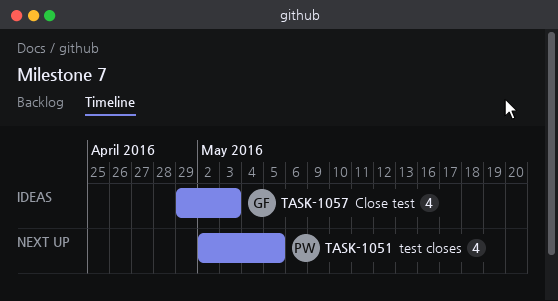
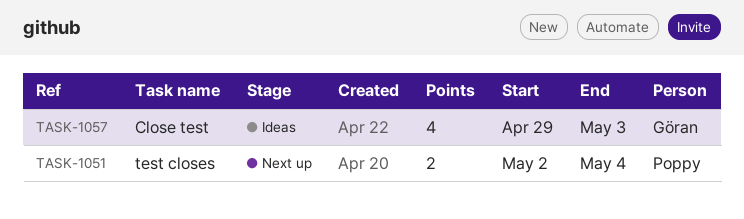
TASK-1051, estimate: 4 -> 2
TASK-1051, due: May 5 -> May 4

